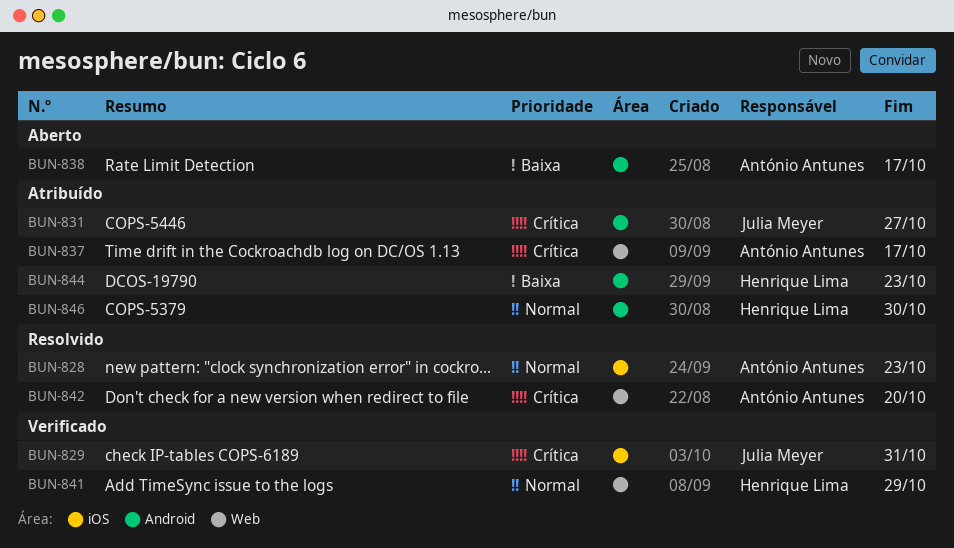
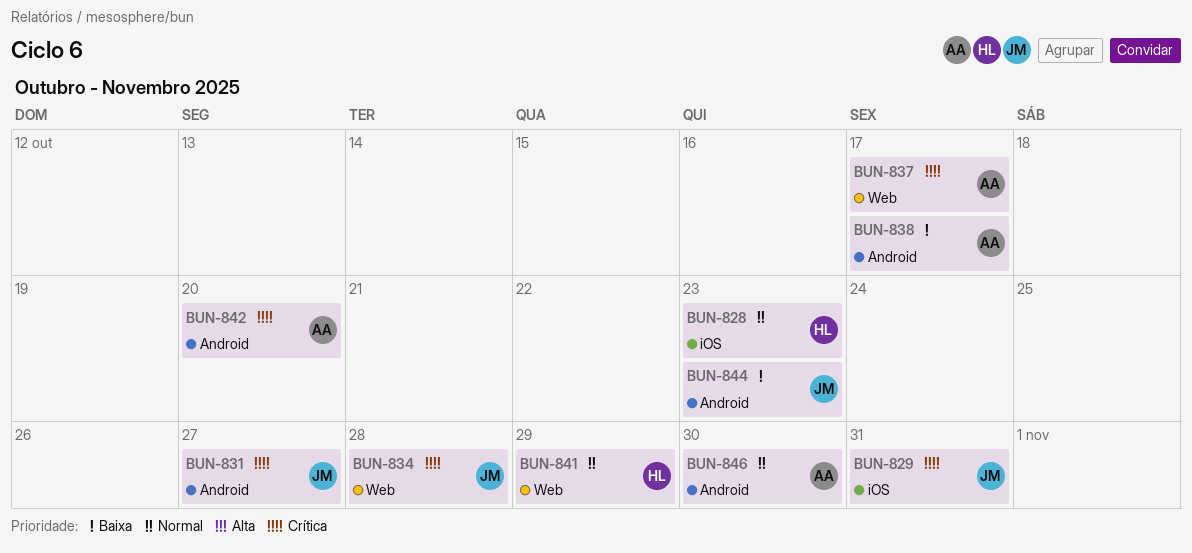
BUN-828, owner: António Antunes -> Henrique Lima
BUN-834: none -> present
BUN-842, label: Web -> Android
BUN-844, owner: Henrique Lima -> Julia Meyer
BUN-846, owner: Henrique Lima -> António Antunes

